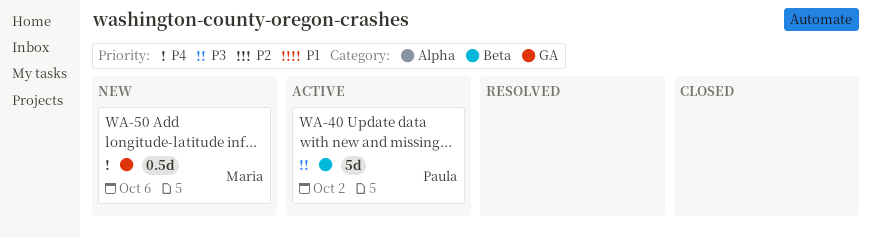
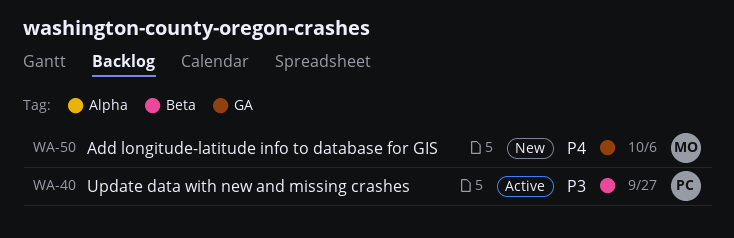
WA-40, due: Oct 2 -> Sep 27

